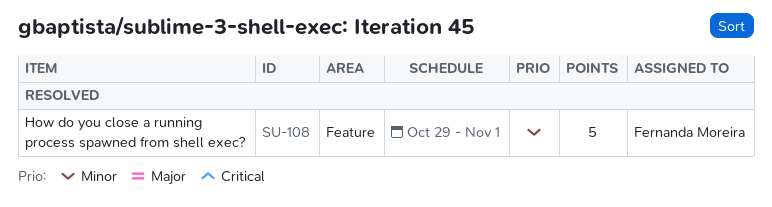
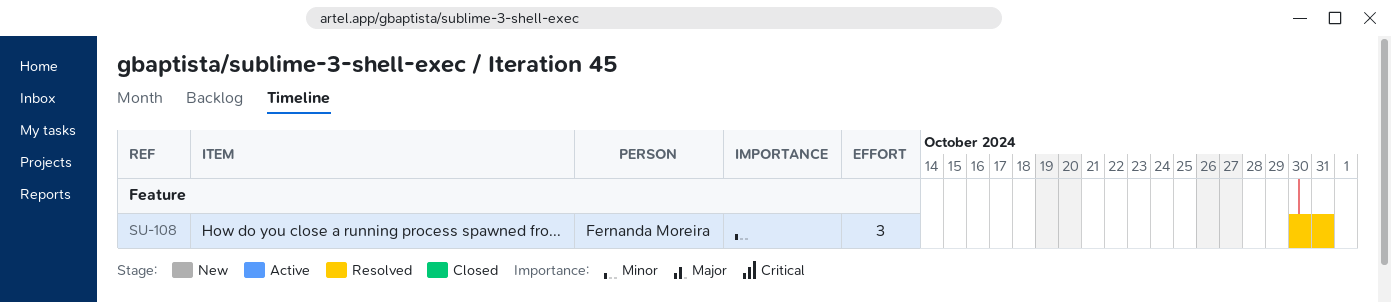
SU-108, estimate: 5 -> 3
SU-108, start: Oct 29 -> Oct 30
SU-108, due: Nov 1 -> Oct 31

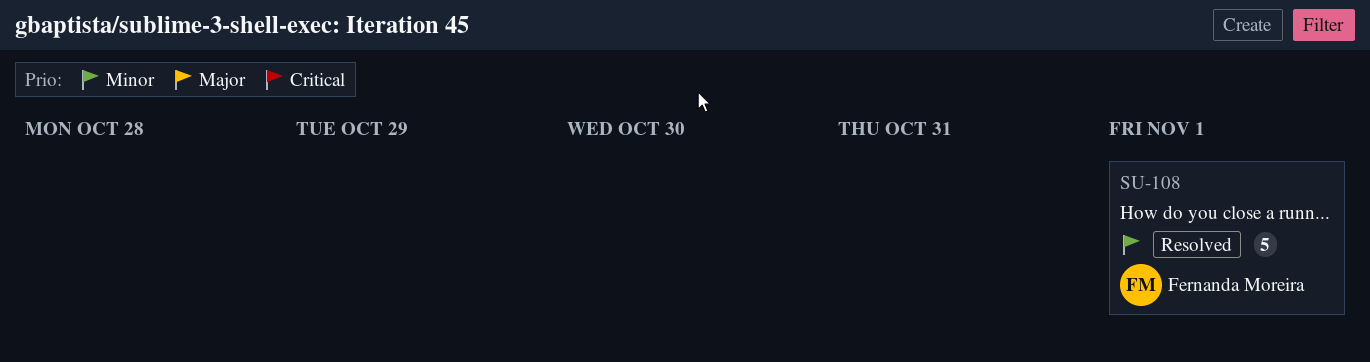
SU-108, estimate: 3 -> 5
SU-108, due: Oct 31 -> Nov 1

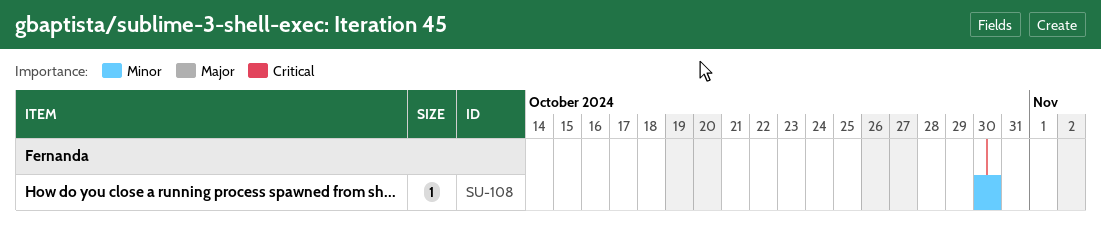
SU-108, estimate: 5 -> 1
SU-108, due: Nov 1 -> Oct 30

